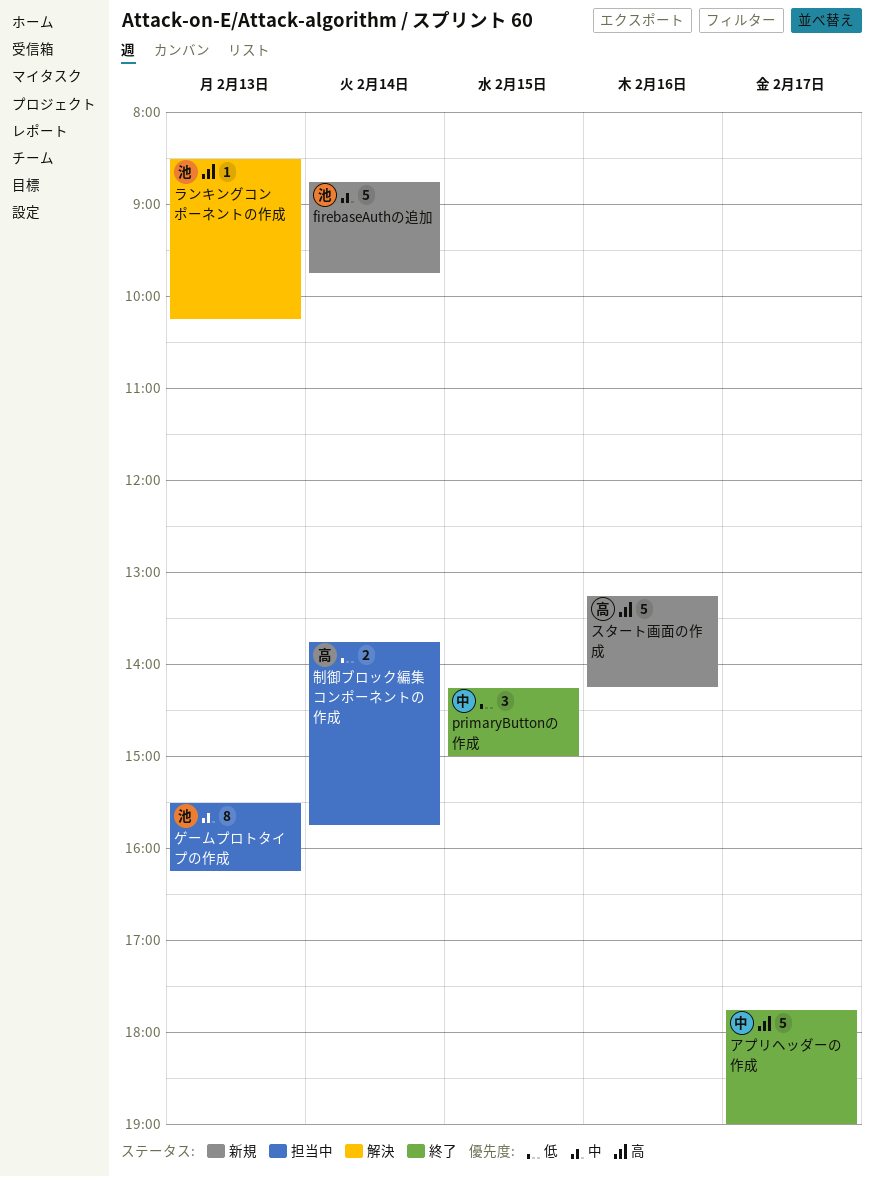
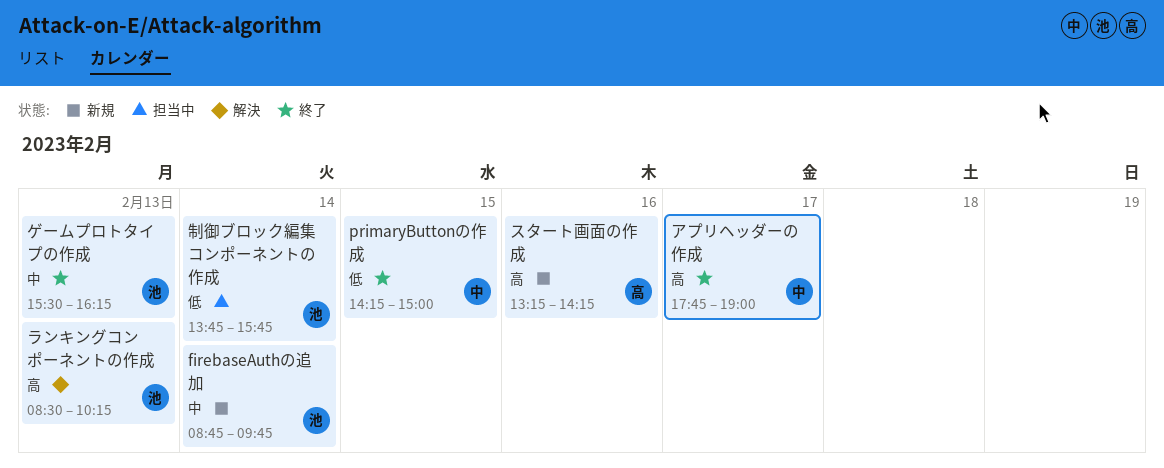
ゲームプロトタイプの作成, status: 担当中 -> 終了
制御ブロック編集コンポーネントの作成, owner: 高 -> 池

